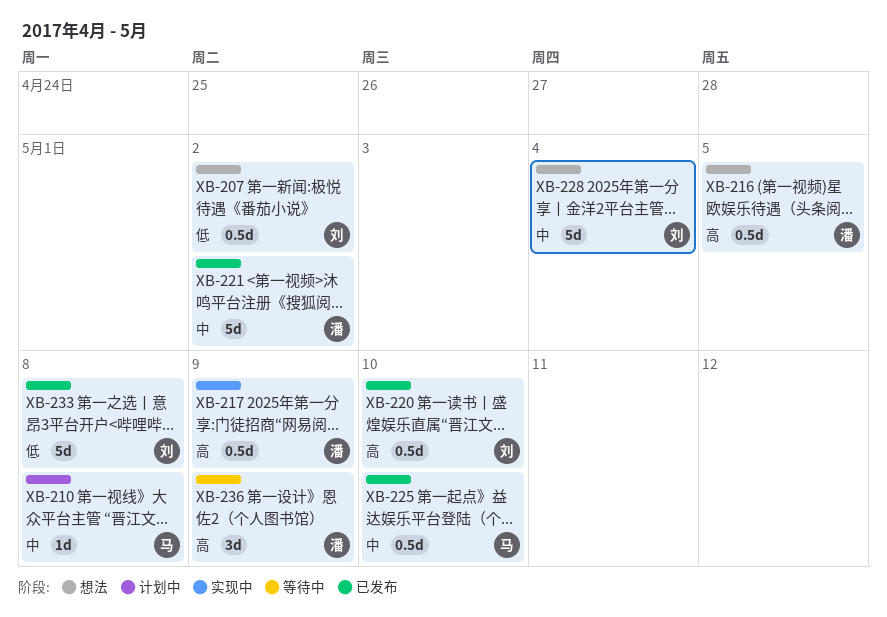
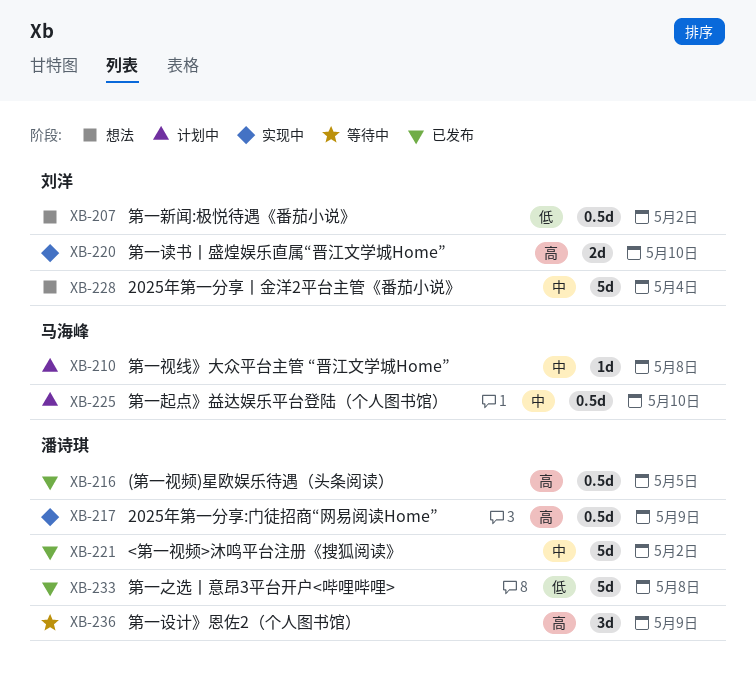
XB-216, status: 想法 -> 已发布
XB-220, status: 已发布 -> 实现中
XB-220, estimate: 0.5d -> 2d
XB-225, status: 已发布 -> 计划中
XB-233, owner: 刘洋 -> 潘诗琪

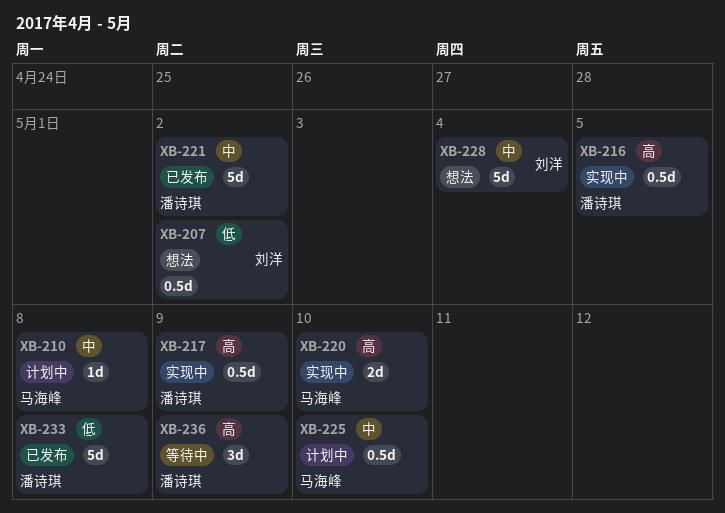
XB-216, status: 已发布 -> 实现中
XB-220, owner: 刘洋 -> 马海峰

